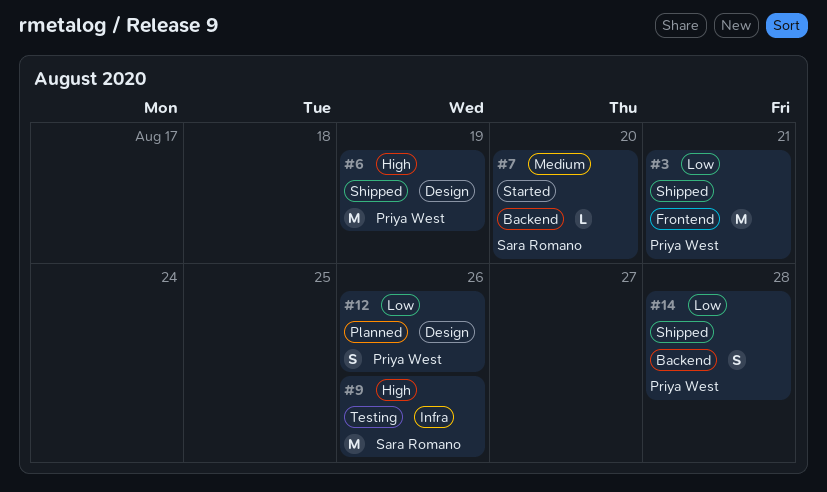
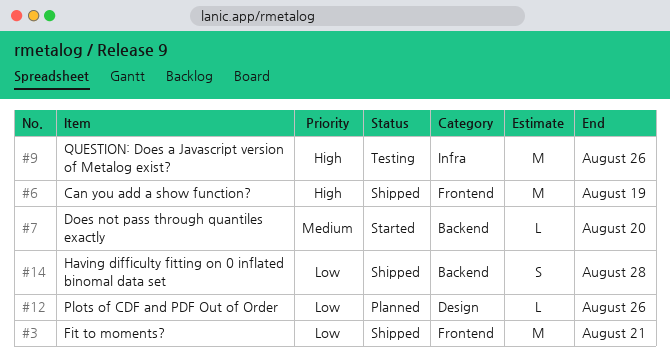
#6, label: Design -> Frontend
#12, estimate: S -> L

